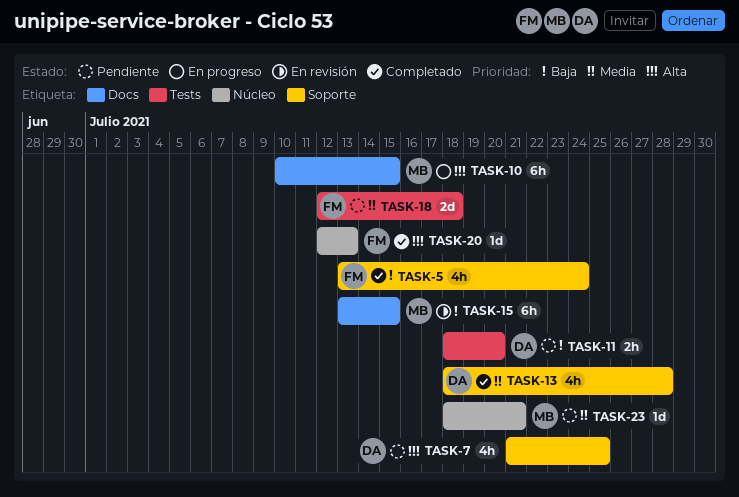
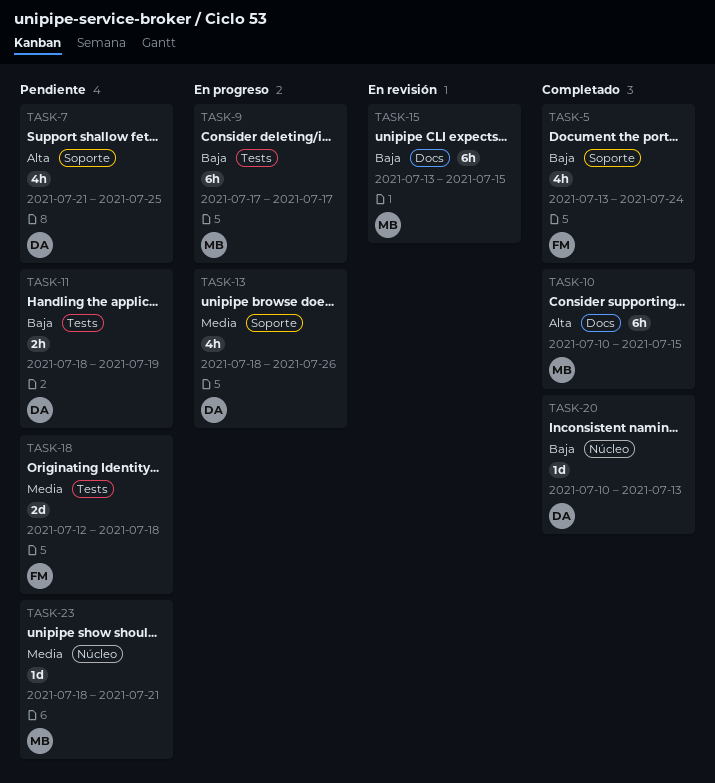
TASK-9: none -> present
TASK-10, status: En progreso -> Completado
TASK-11, due: Jul 20 -> Jul 19
TASK-13, status: Completado -> En progreso
TASK-13, due: Jul 28 -> Jul 26
TASK-20, owner: FM -> DA
TASK-20, priority: Alta -> Baja
TASK-20, start: Jul 12 -> Jul 10

